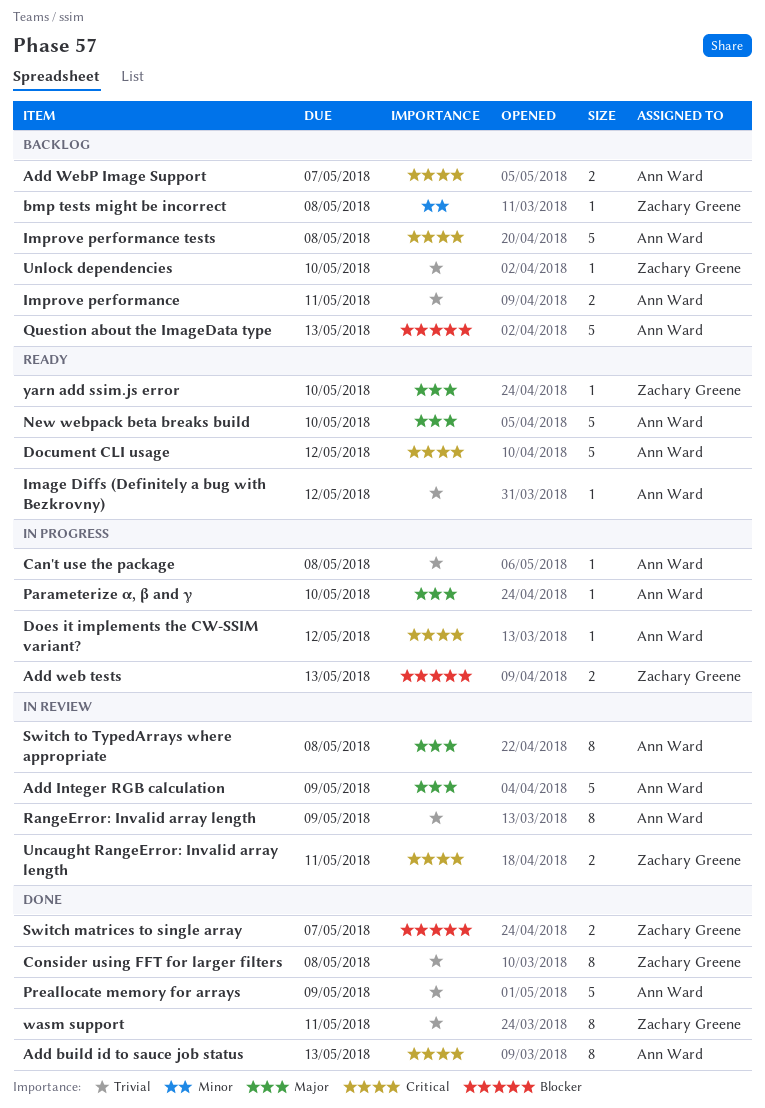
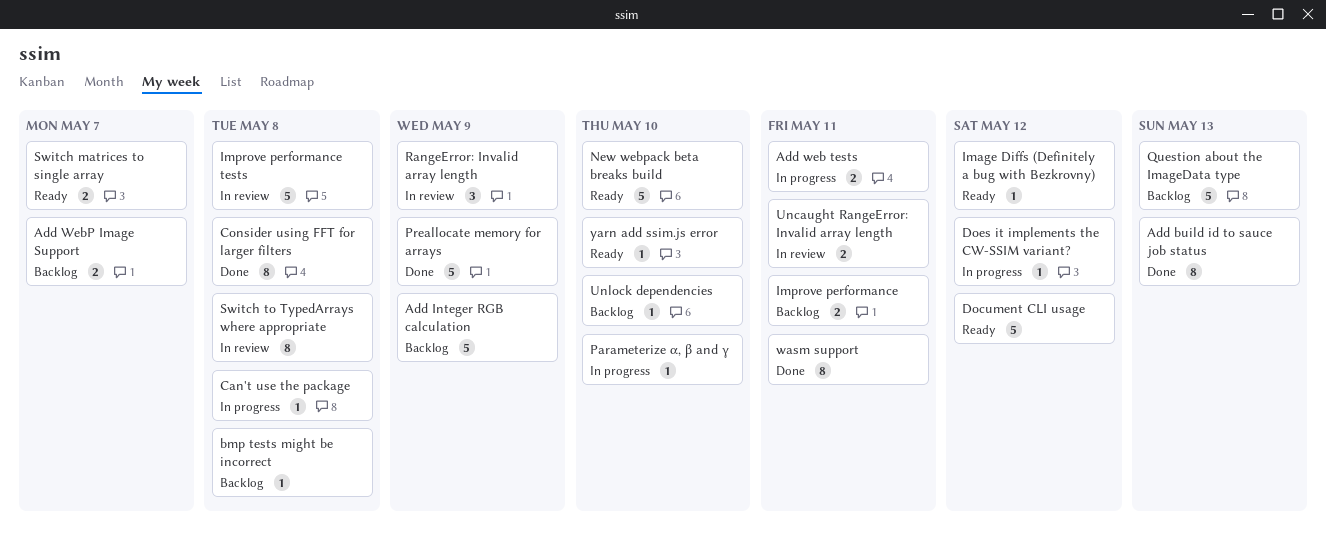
Add Integer RGB calculation, status: In review -> Backlog
Add web tests, due: May 13 -> May 11
Improve performance tests, status: Backlog -> In review
RangeError: Invalid array length, estimate: 8 -> 3
Switch matrices to single array, status: Done -> Ready

